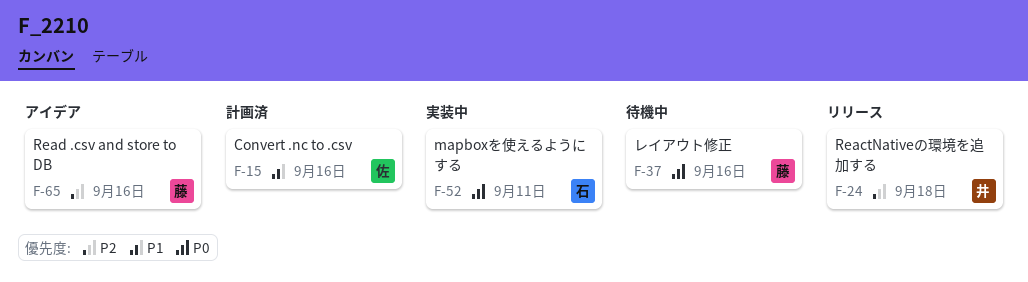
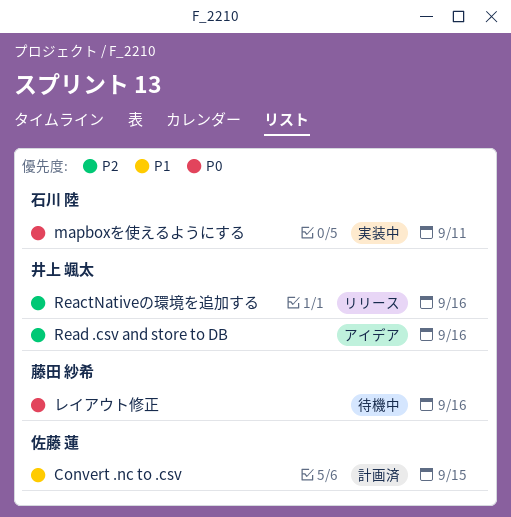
Convert .nc to .csv, due: Sep 16 -> Sep 15
ReactNativeの環境を追加する, due: Sep 18 -> Sep 16
Read .csv and store to DB, owner: 藤田 紗希 -> 井上 颯太

